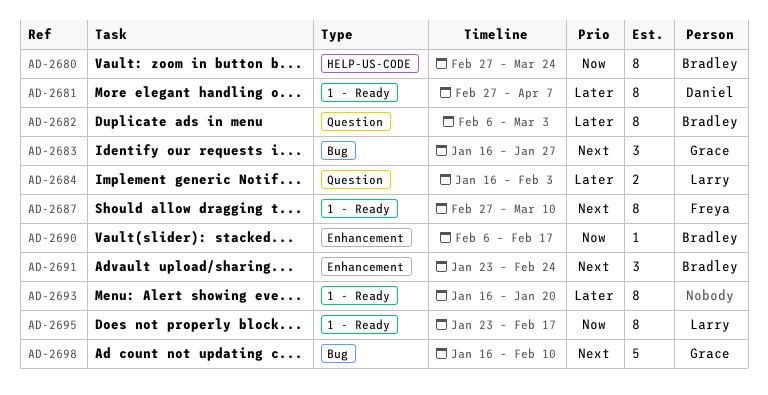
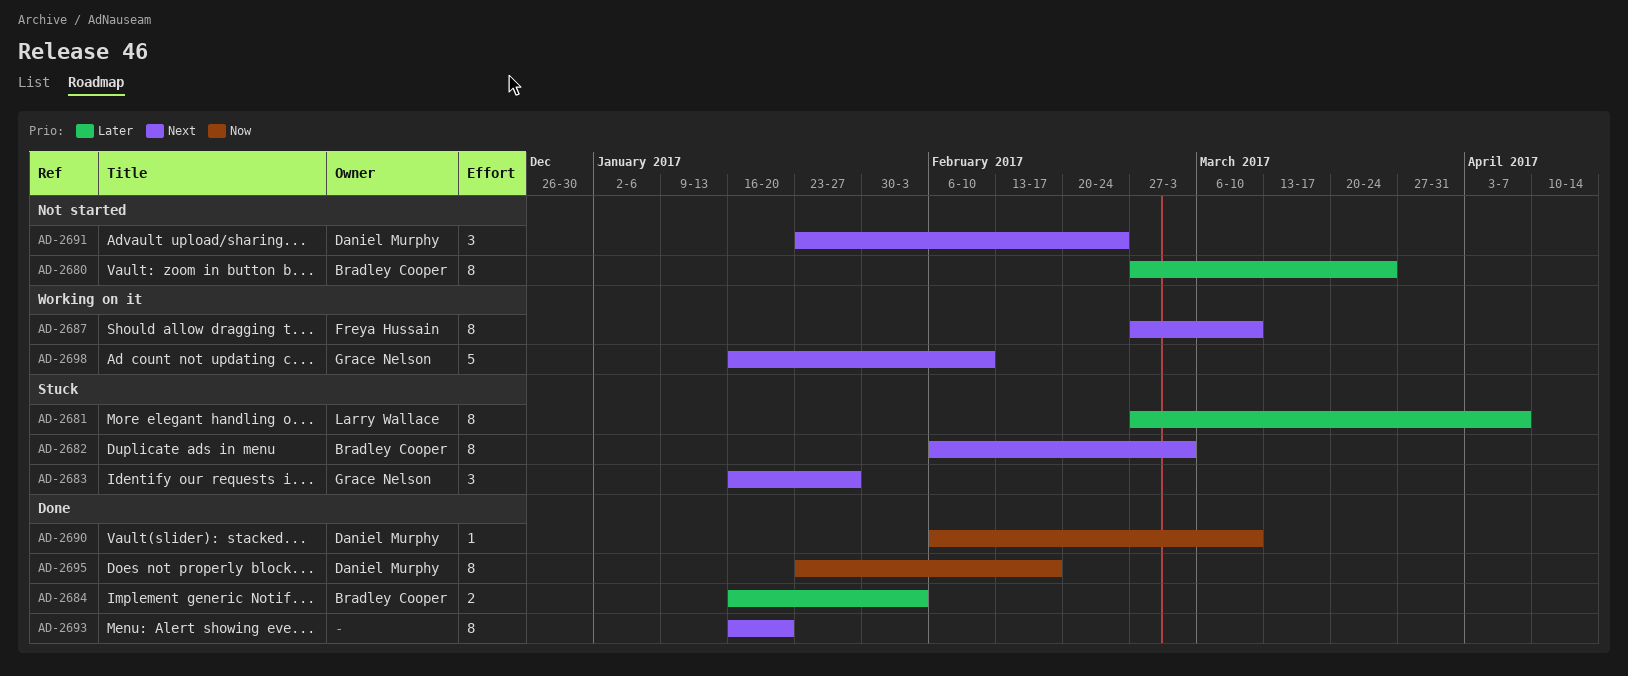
AD-2680, priority: Now -> Later
AD-2681, owner: Daniel Murphy -> Larry Wallace
AD-2682, priority: Later -> Next
AD-2684, owner: Larry Wallace -> Bradley Cooper
AD-2690, owner: Bradley Cooper -> Daniel Murphy
AD-2690, due: Feb 17 -> Mar 10
AD-2691, owner: Bradley Cooper -> Daniel Murphy
AD-2693, priority: Later -> Next
AD-2695, owner: Larry Wallace -> Daniel Murphy

